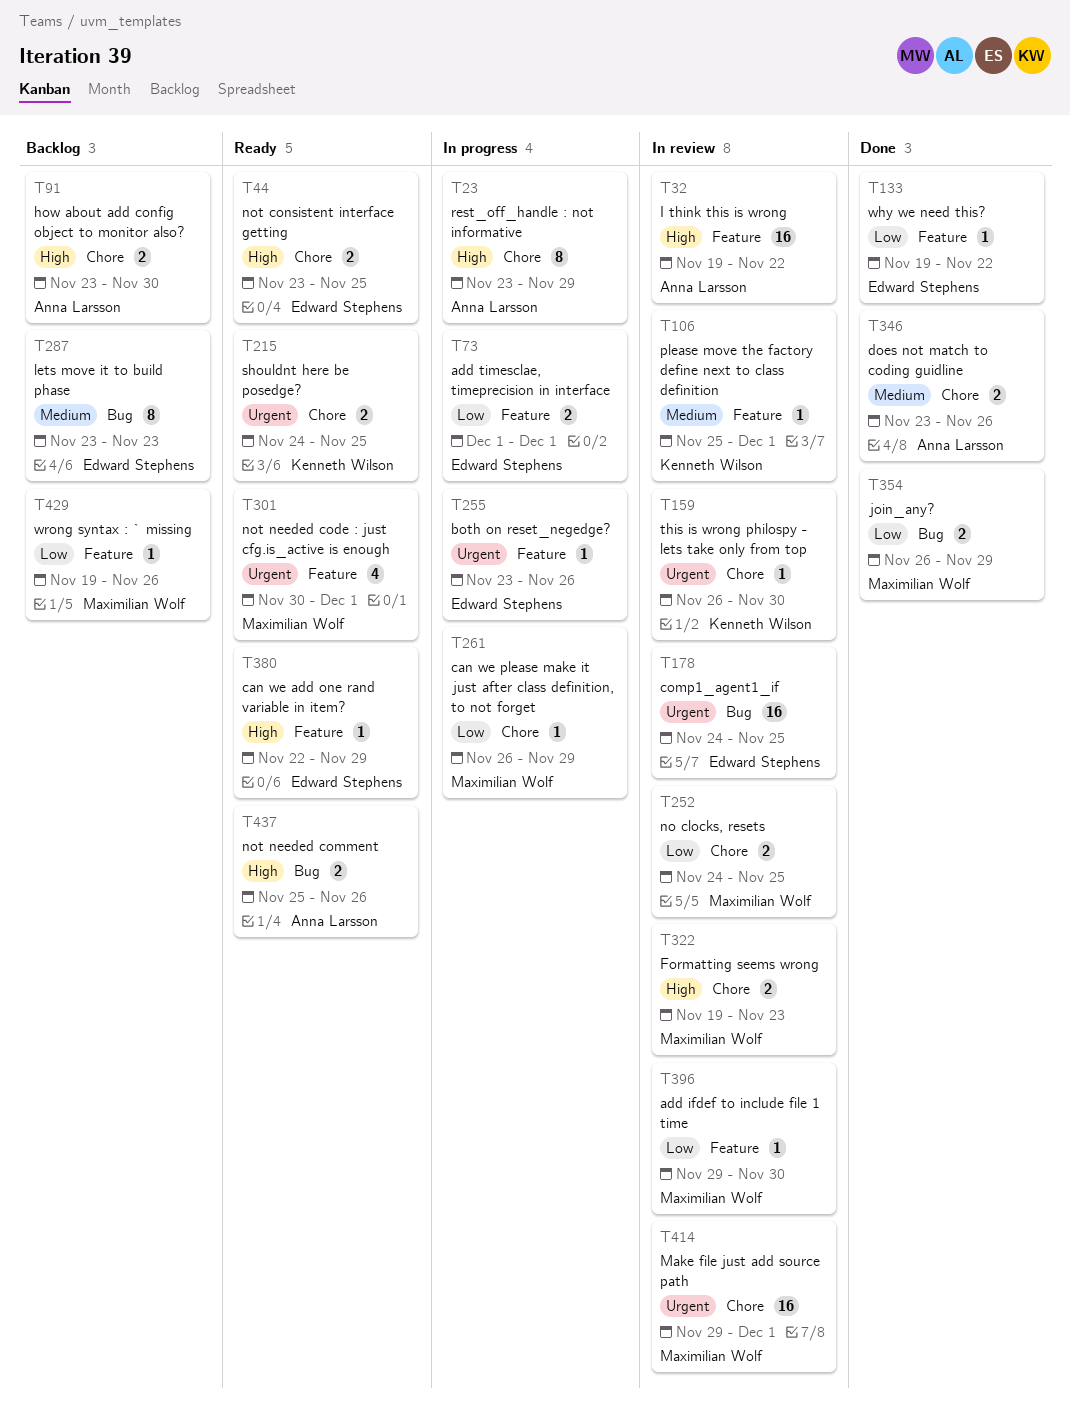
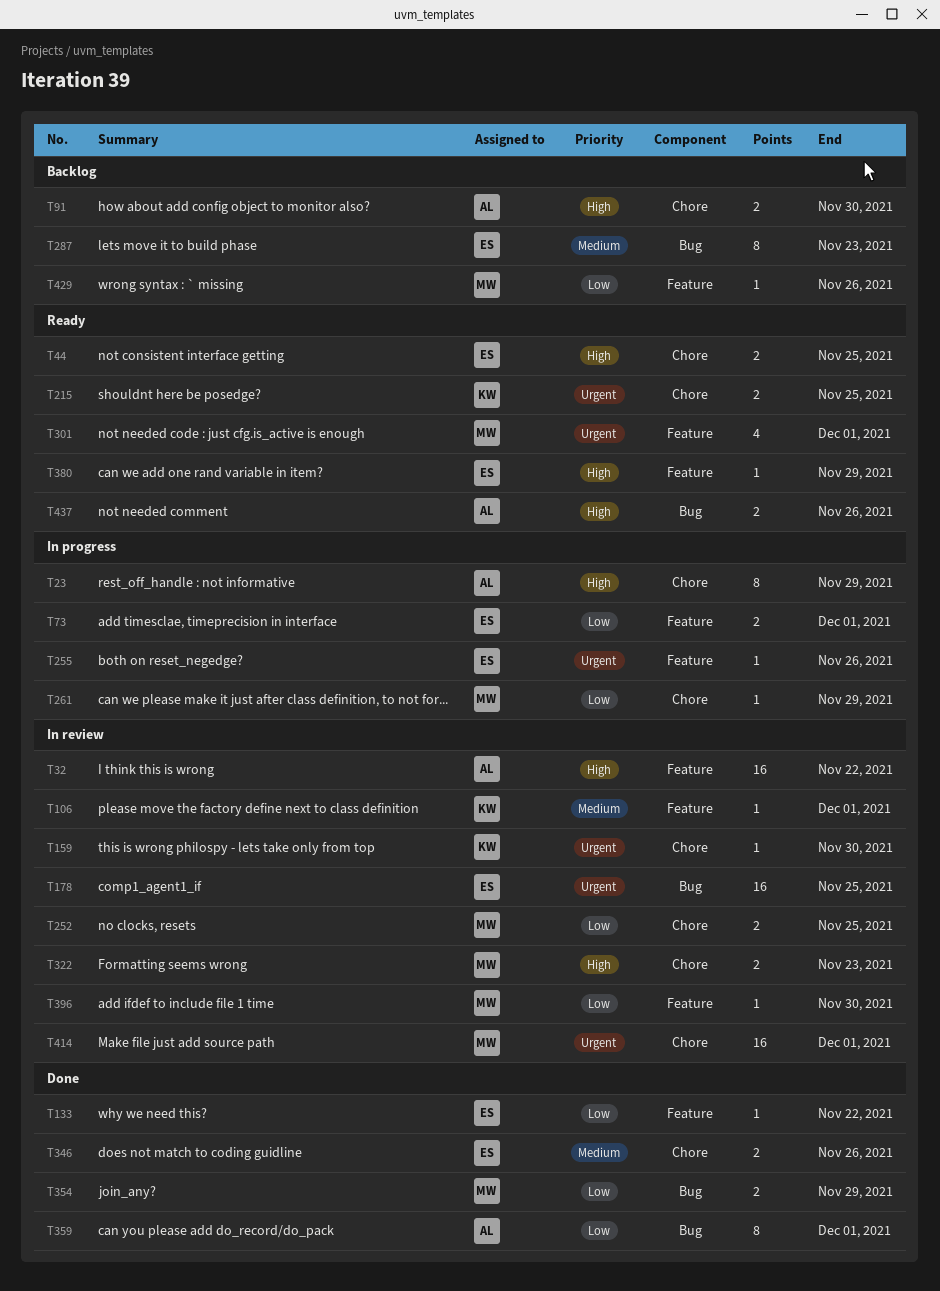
T346, owner: Anna Larsson -> Edward Stephens
T359: none -> present

